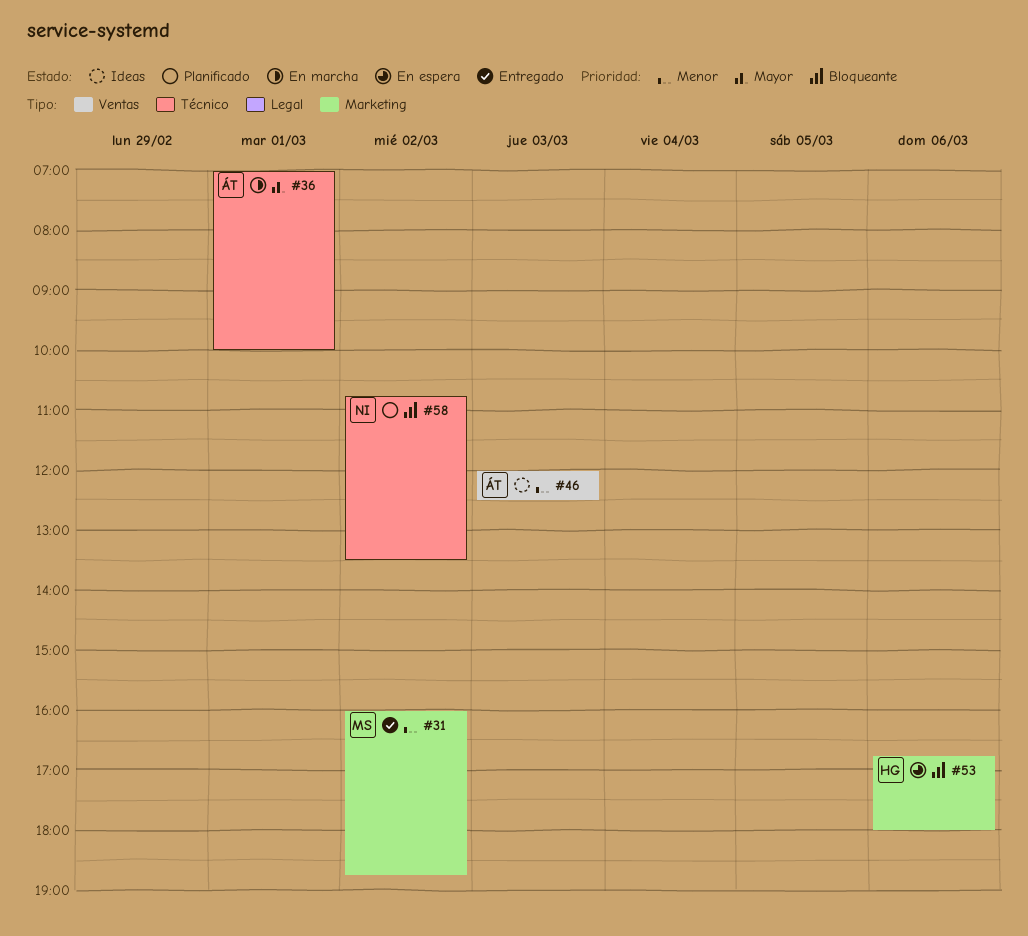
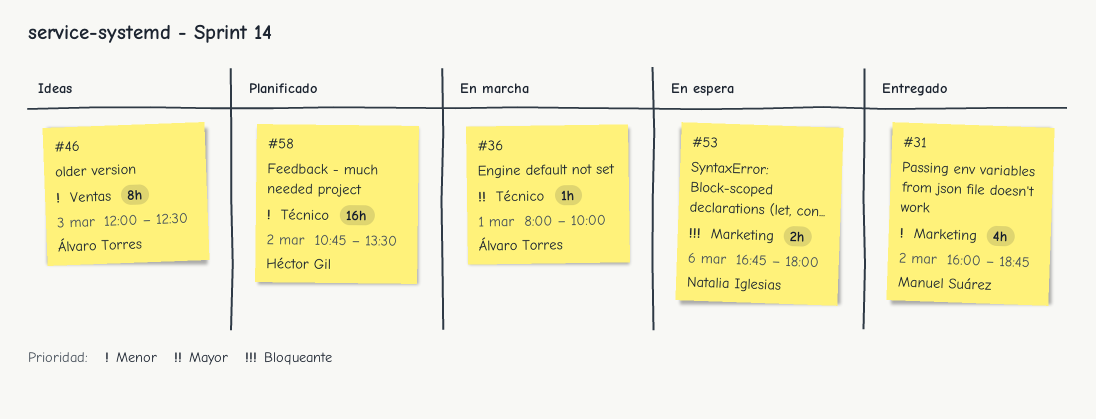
#36, begins: 07:00 -> 08:00
#53, owner: Héctor Gil -> Natalia Iglesias
#58, owner: Natalia Iglesias -> Héctor Gil
#58, priority: Bloqueante -> Menor

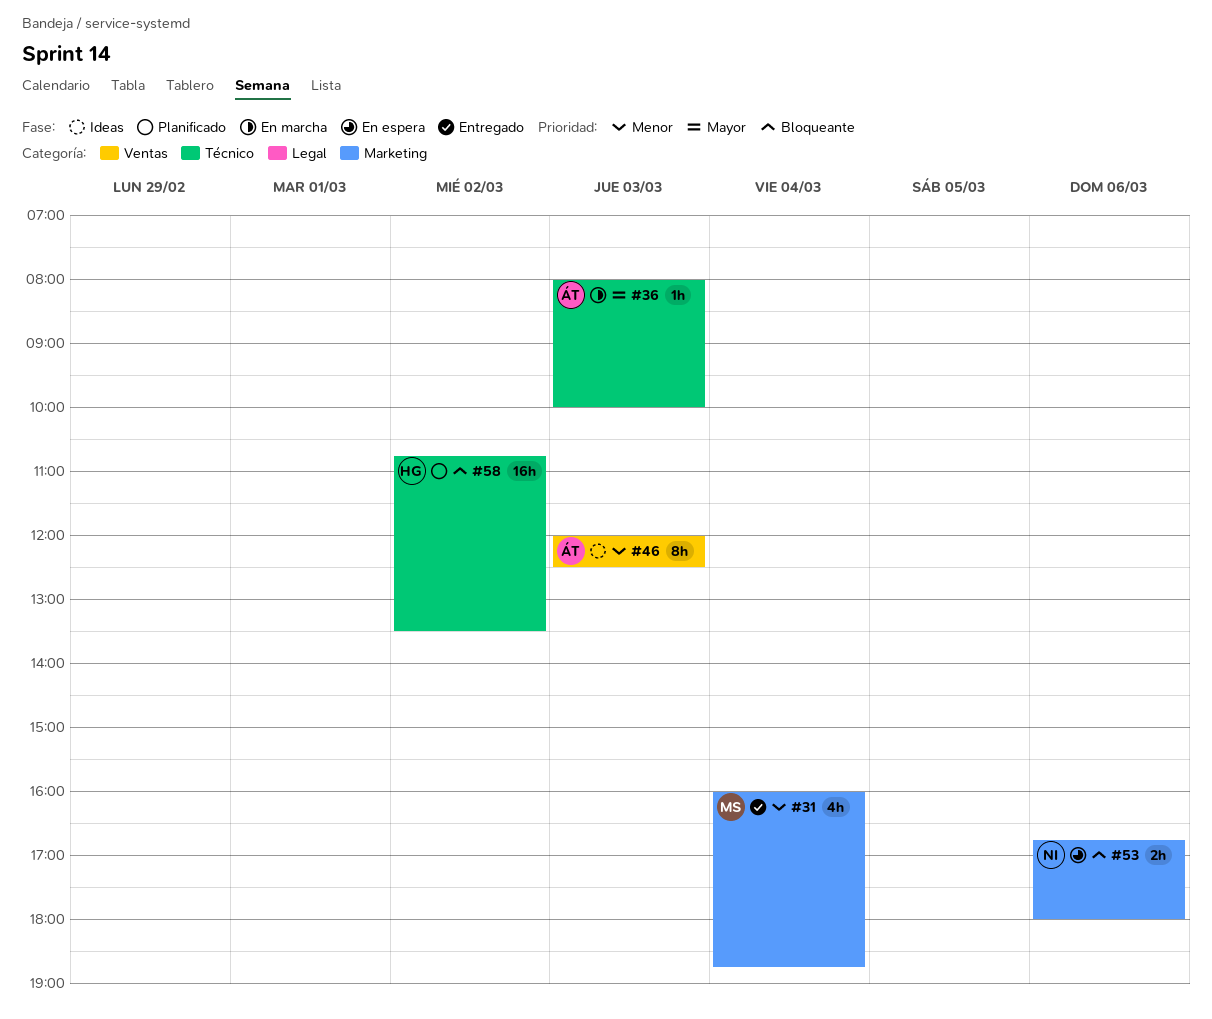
#31, day: Mar 2 -> Mar 4
#36, day: Mar 1 -> Mar 3
#58, priority: Menor -> Bloqueante

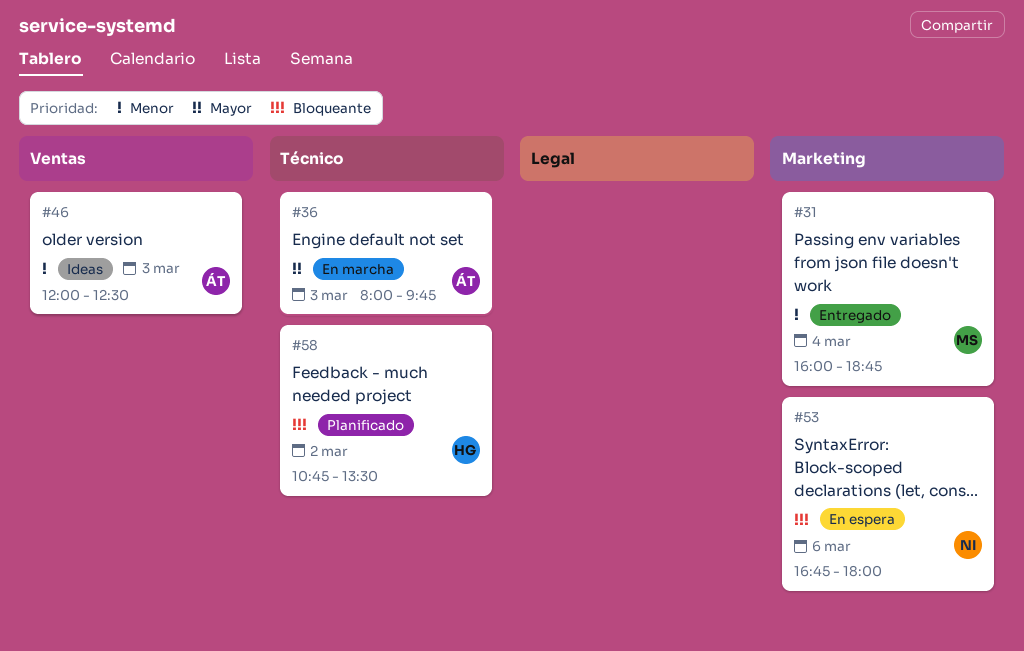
#36, ends: 10:00 -> 09:45

